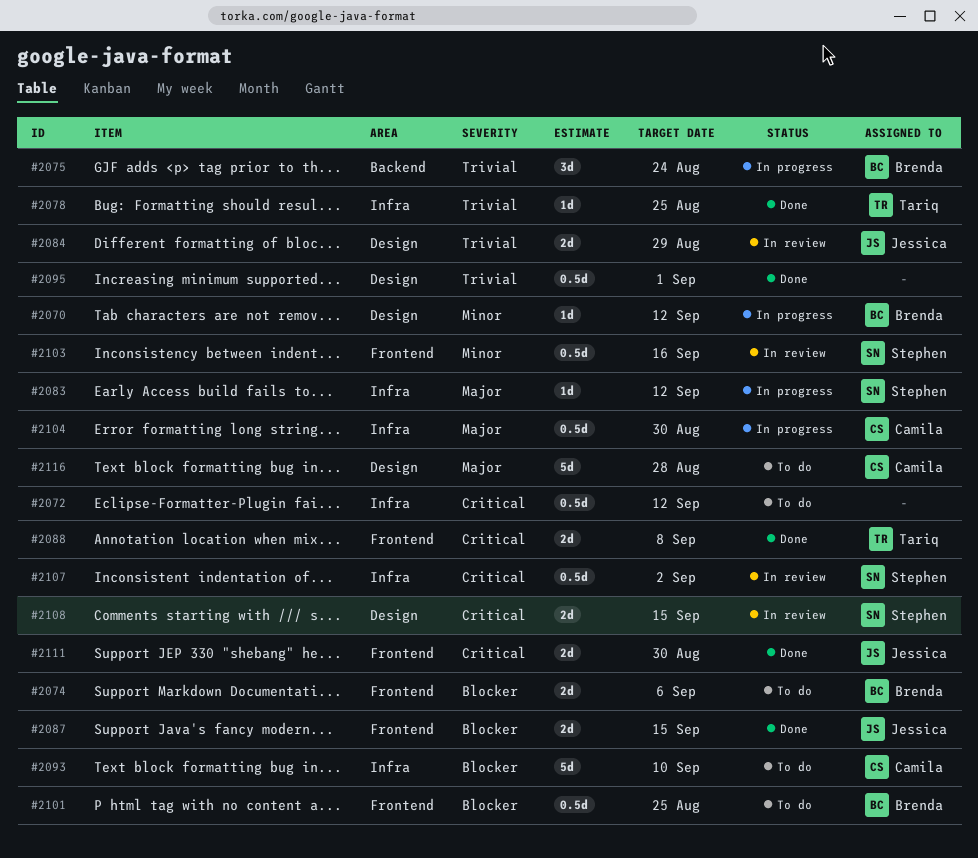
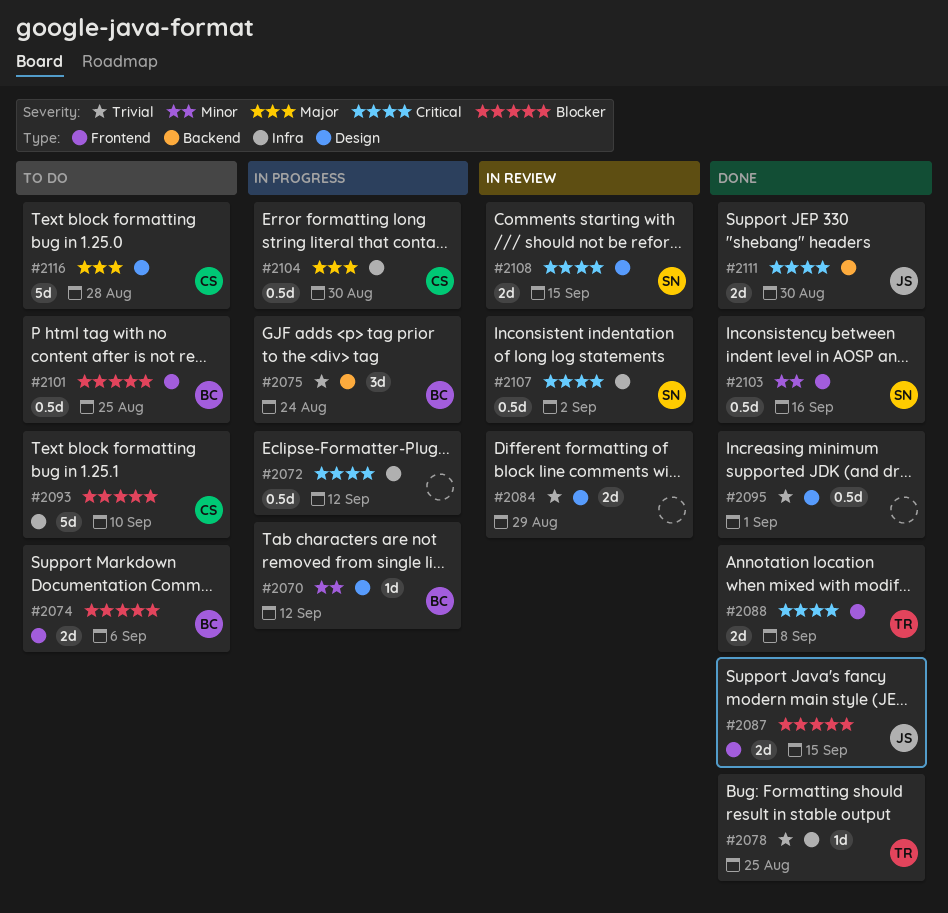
#2072, status: To do -> In progress
#2083: present -> none
#2084, owner: Jessica -> none
#2103, status: In review -> Done
#2111, label: Frontend -> Backend

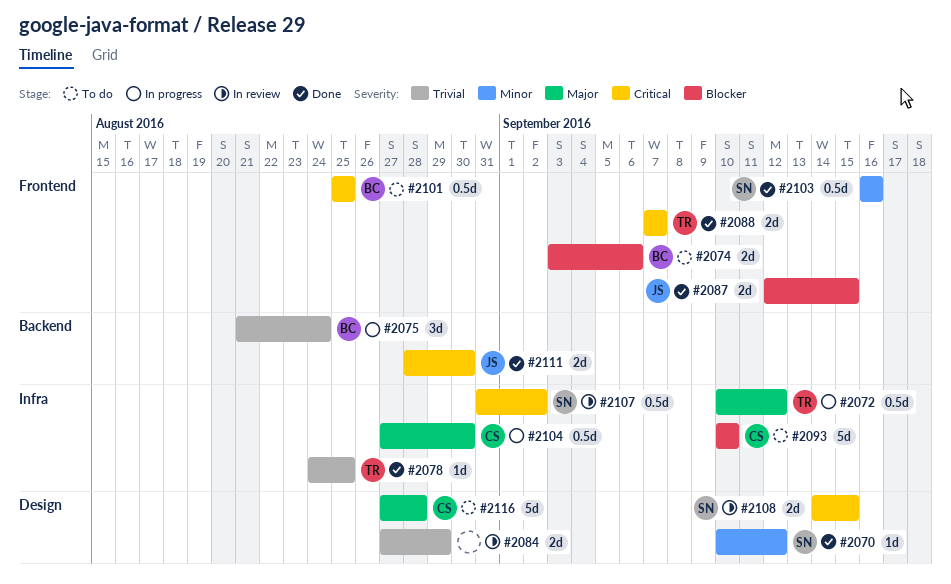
#2070, status: In progress -> Done
#2070, owner: BC -> SN
#2072, owner: none -> TR
#2072, priority: Critical -> Major
#2088, due: Sep 8 -> Sep 7
#2095: present -> none
#2101, priority: Blocker -> Critical

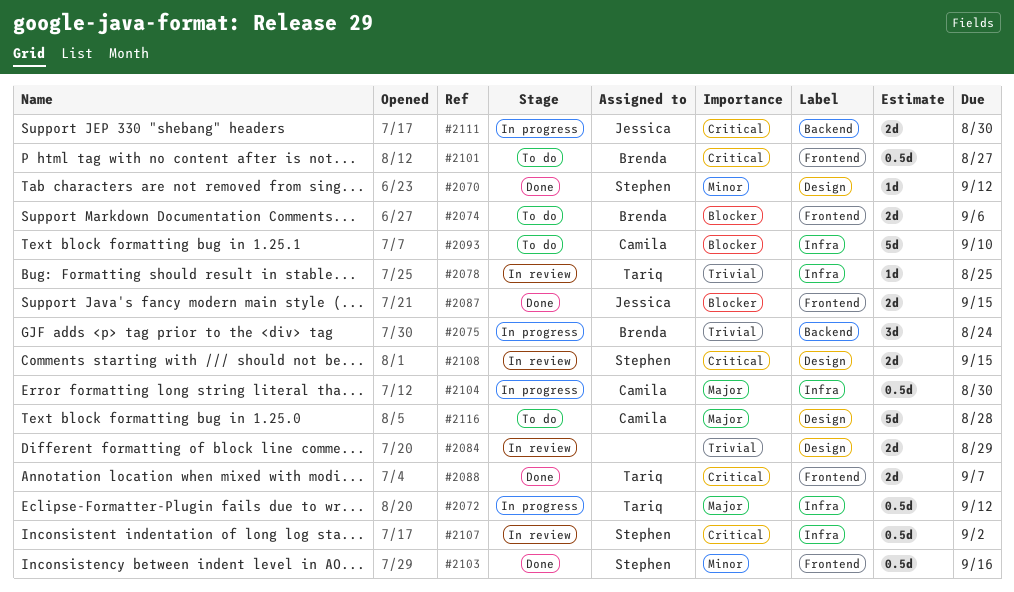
#2078, status: Done -> In review
#2101, due: Aug 25 -> Aug 27
#2111, status: Done -> In progress

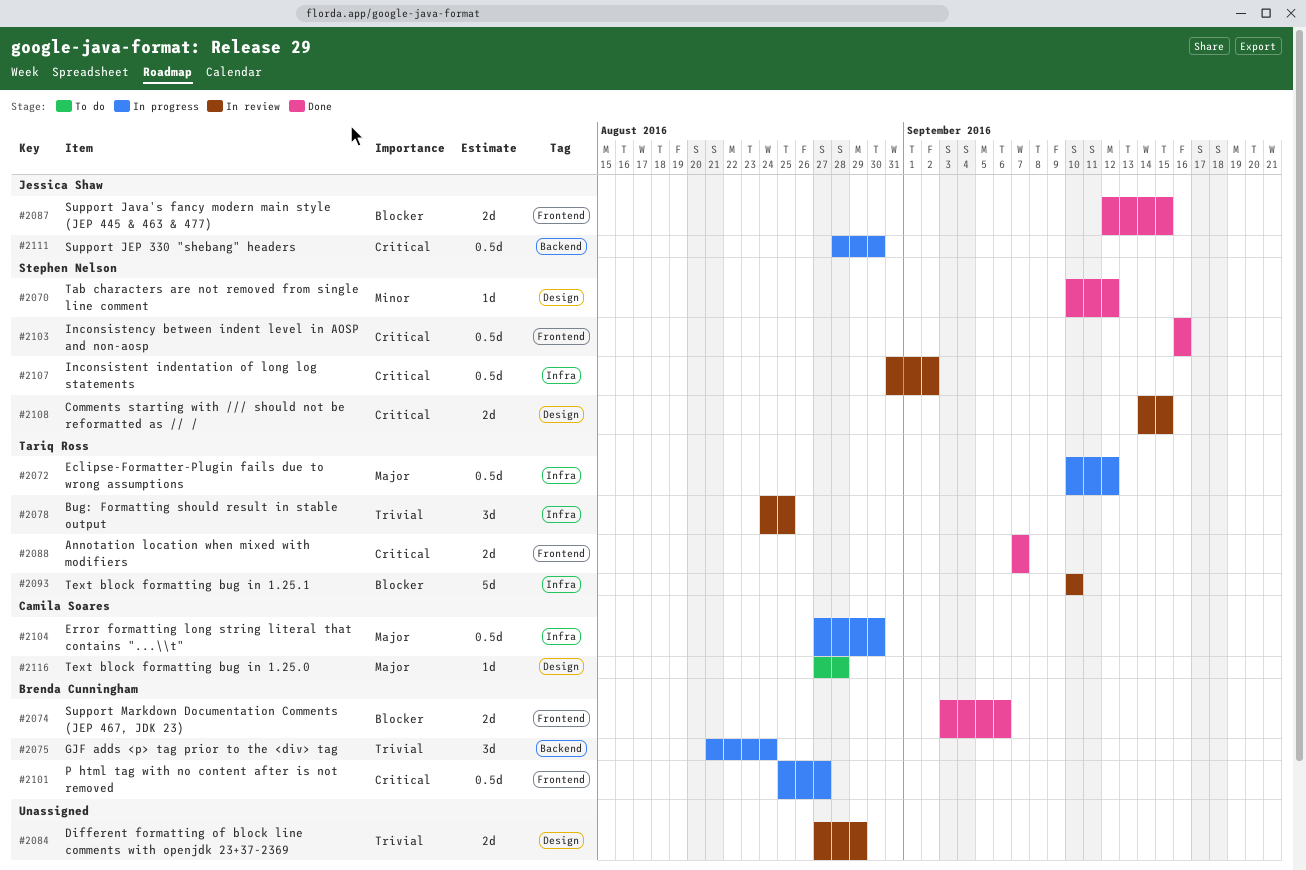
#2074, status: To do -> Done
#2078, estimate: 1d -> 3d
#2093, status: To do -> In review
#2093, owner: Camila Soares -> Tariq Ross
#2101, status: To do -> In progress
#2103, priority: Minor -> Critical
#2111, estimate: 2d -> 0.5d
#2116, estimate: 5d -> 1d

